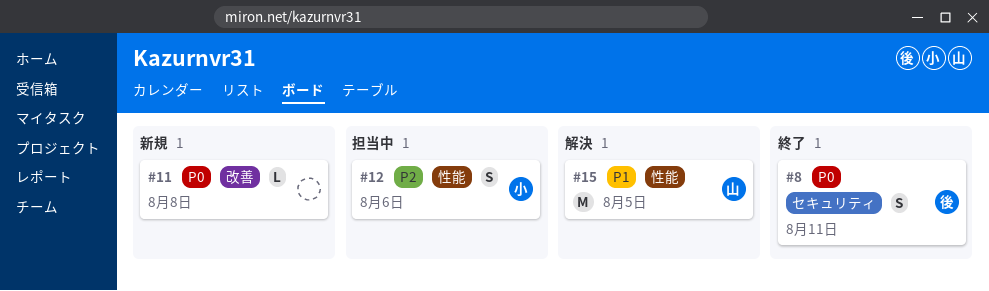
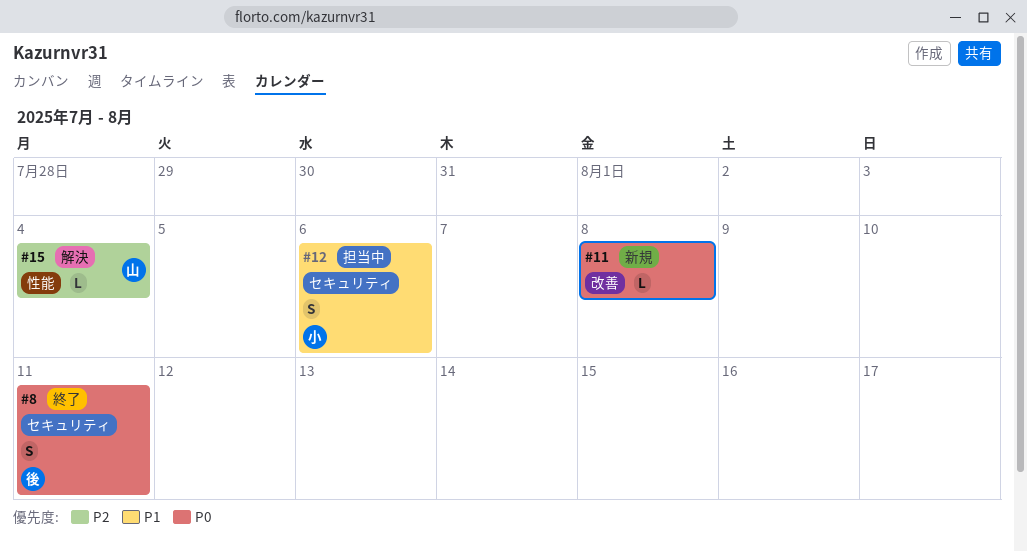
#12, priority: P2 -> P1
#12, label: 性能 -> セキュリティ
#15, priority: P1 -> P2
#15, estimate: M -> L
#15, due: Aug 5 -> Aug 4

